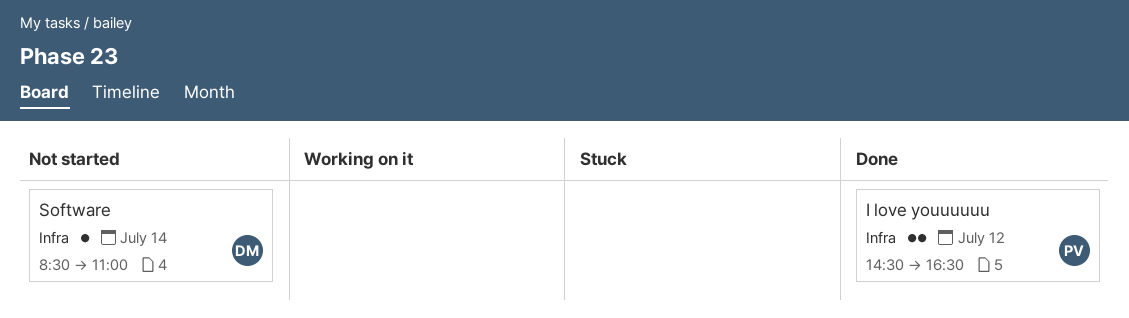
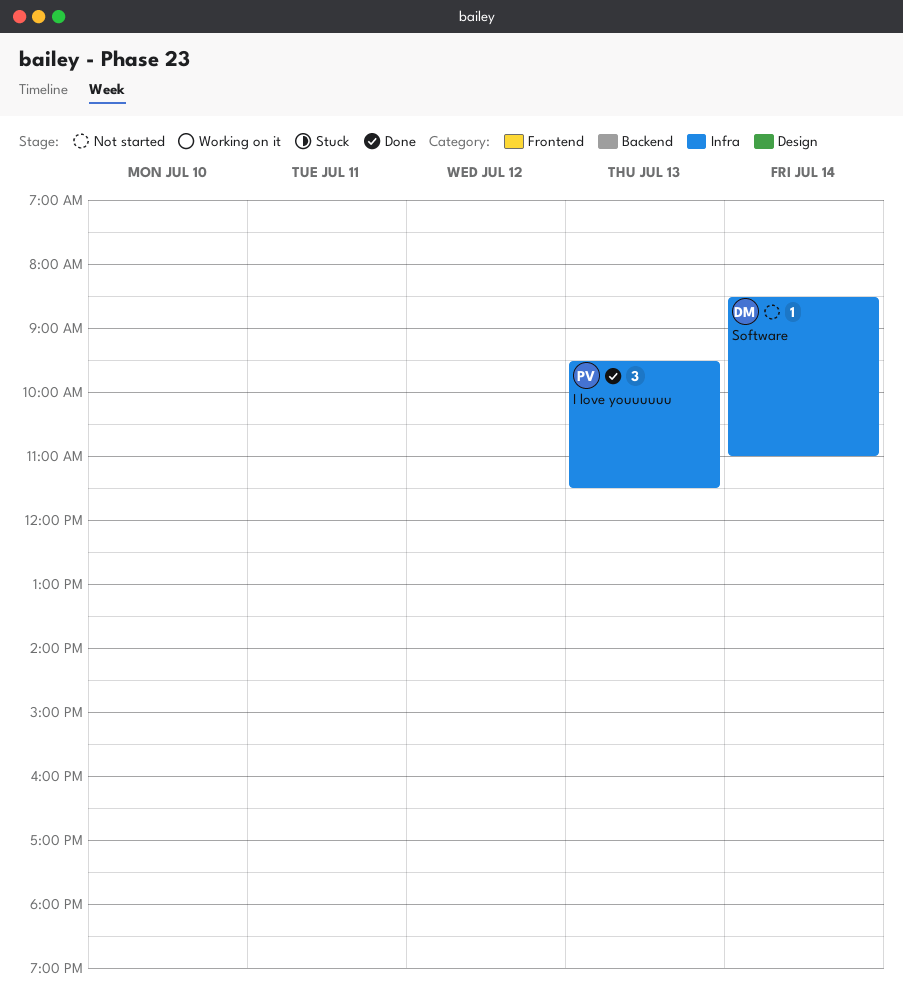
I love youuuuuu, estimate: 2 -> 3
I love youuuuuu, day: Jul 12 -> Jul 13
I love youuuuuu, begins: 14:30 -> 09:30
I love youuuuuu, ends: 16:30 -> 11:30

